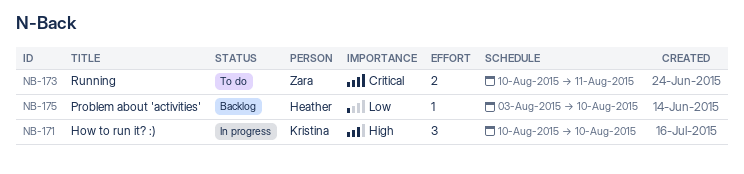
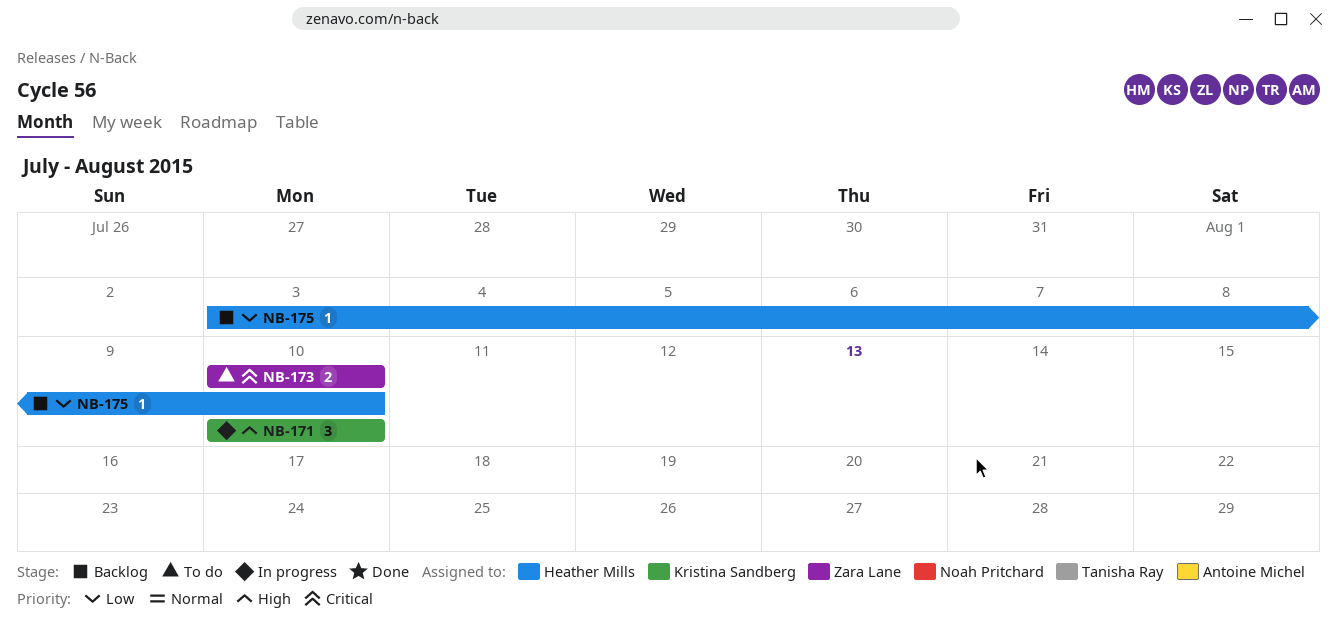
NB-173, due: Aug 11 -> Aug 10

